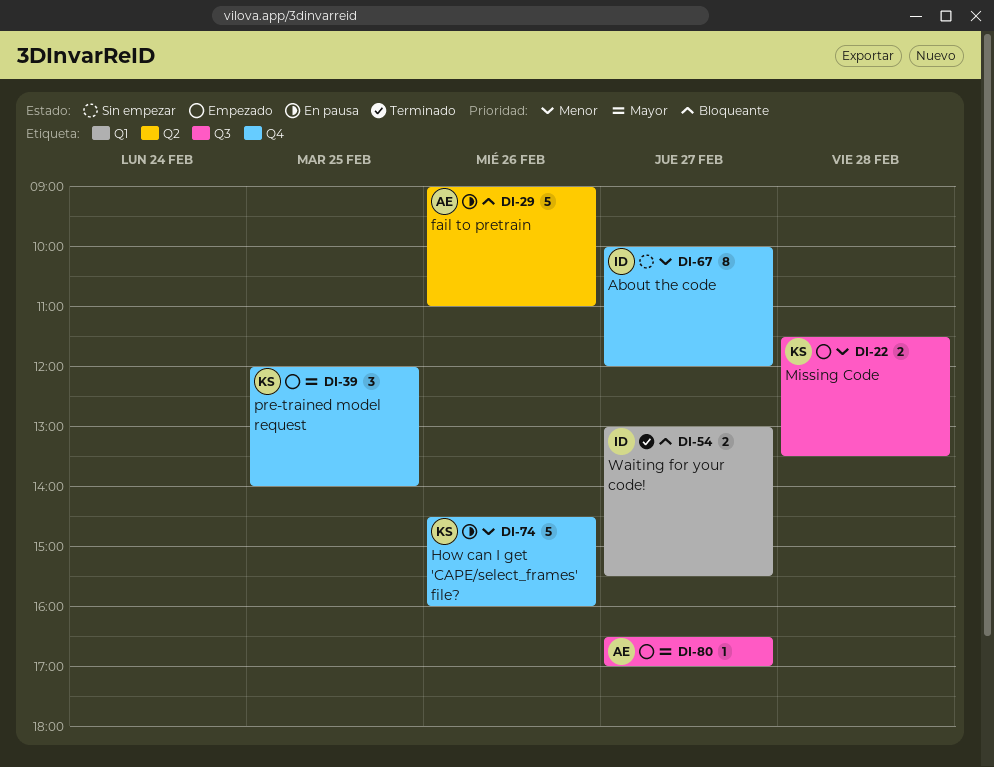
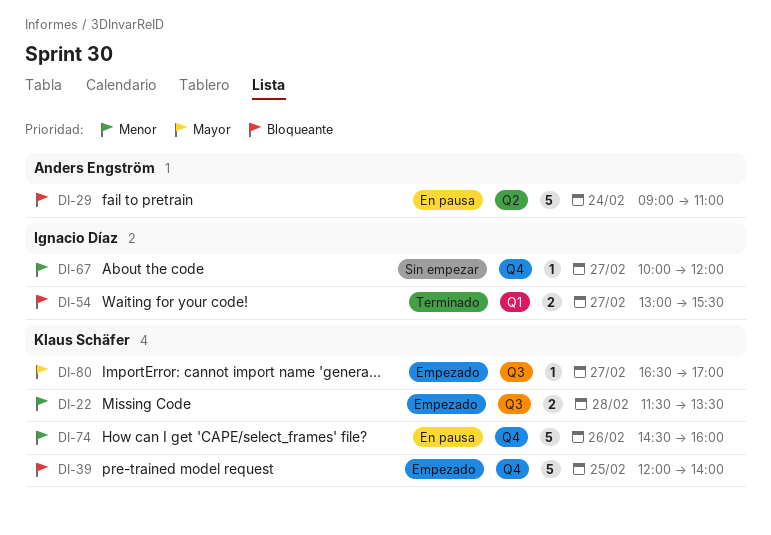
DI-29, day: Feb 26 -> Feb 24
DI-39, priority: Mayor -> Bloqueante
DI-39, estimate: 3 -> 5
DI-67, estimate: 8 -> 1
DI-80, owner: Anders Engström -> Klaus Schäfer

